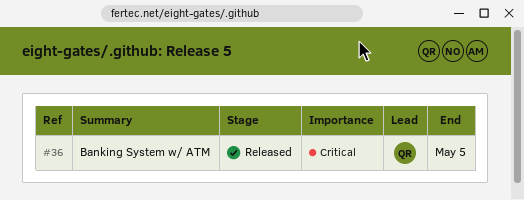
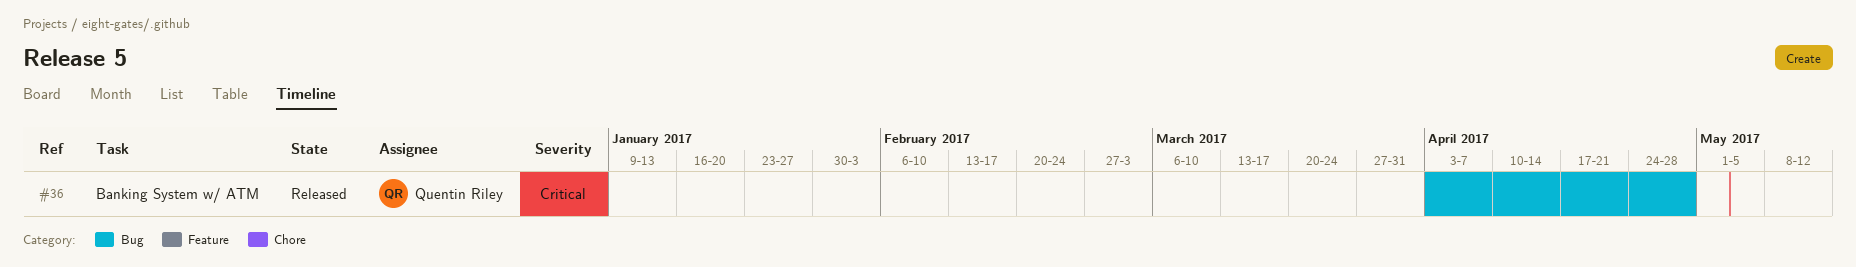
#36, due: May 5 -> Apr 28

